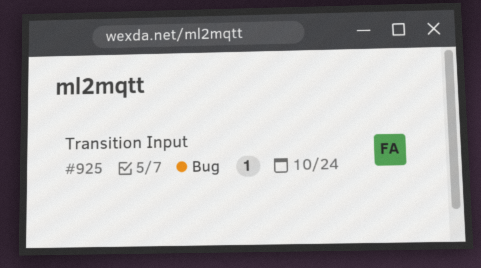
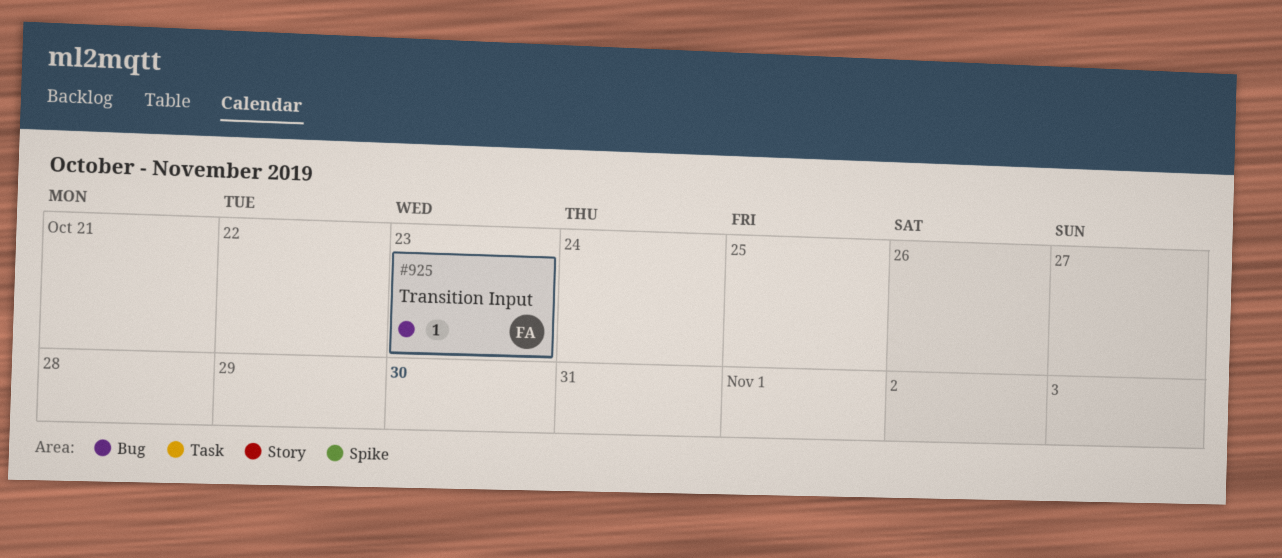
#925, due: Oct 24 -> Oct 23

